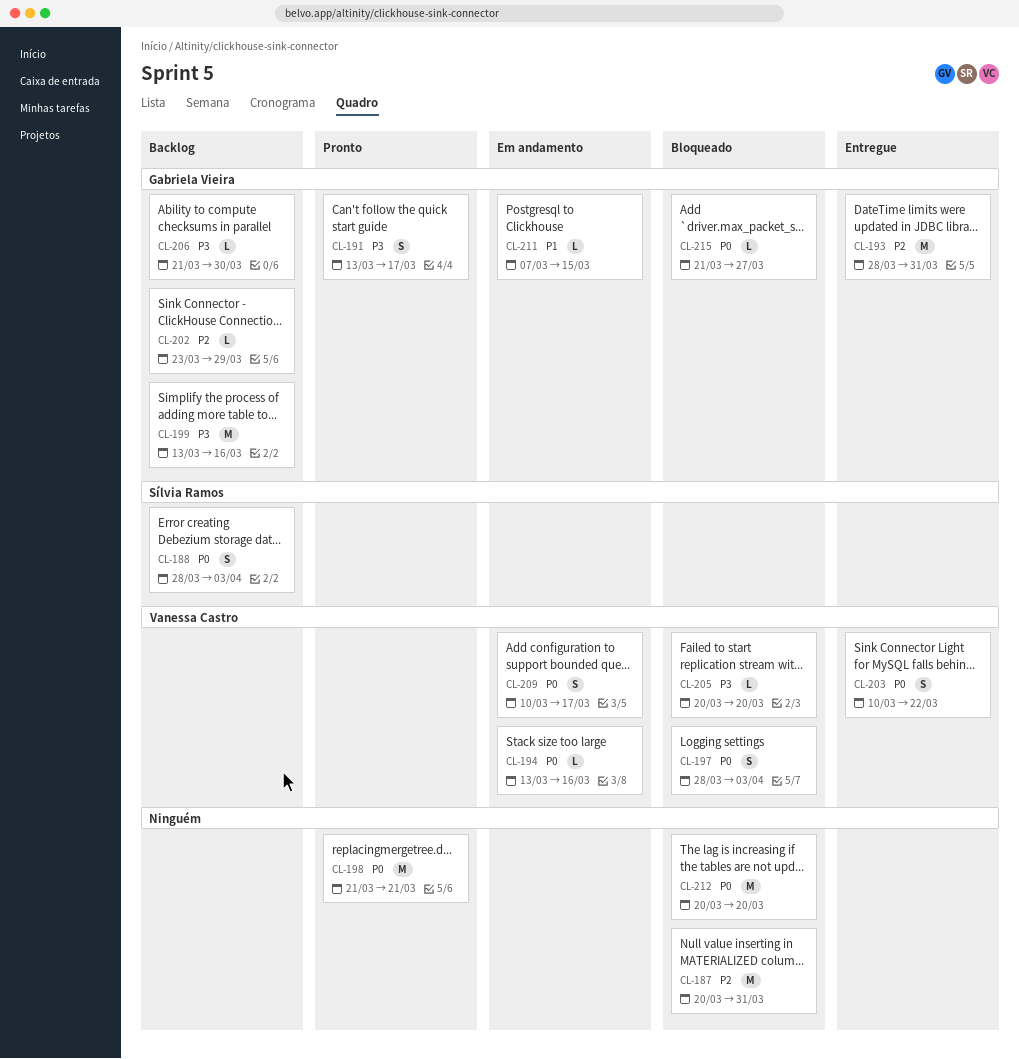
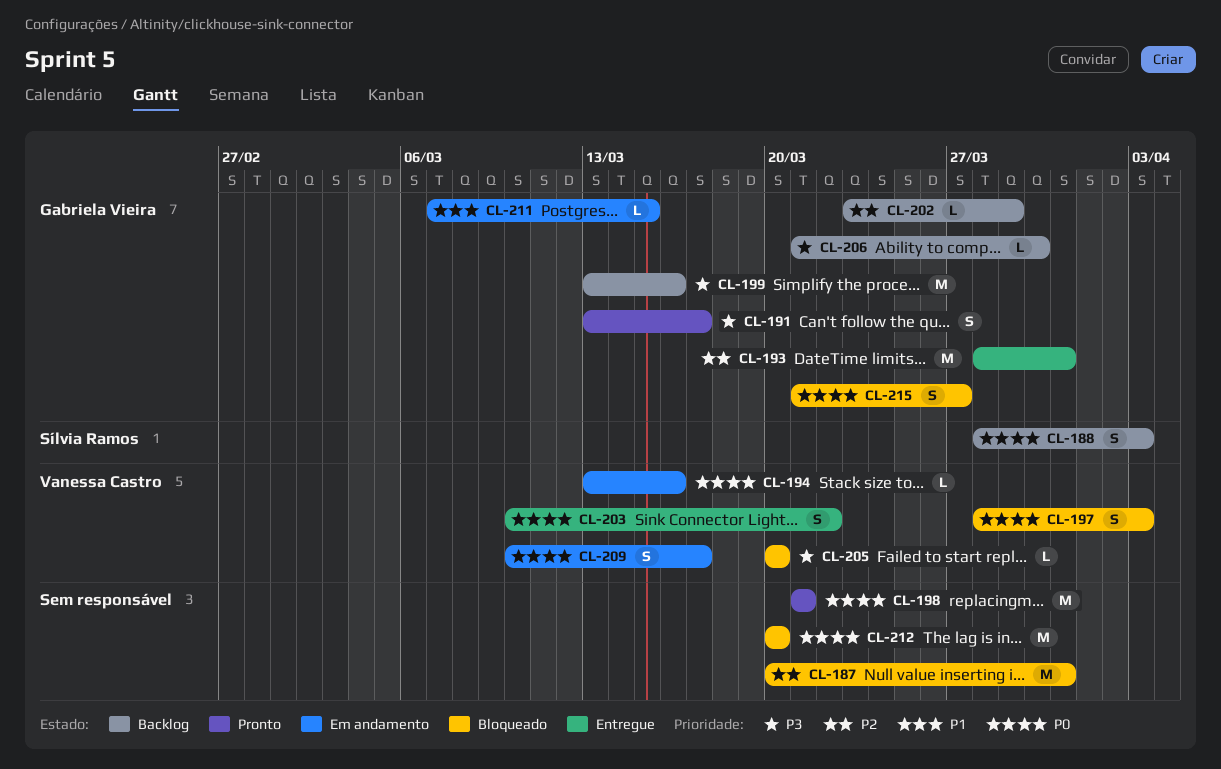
CL-215, estimate: L -> S

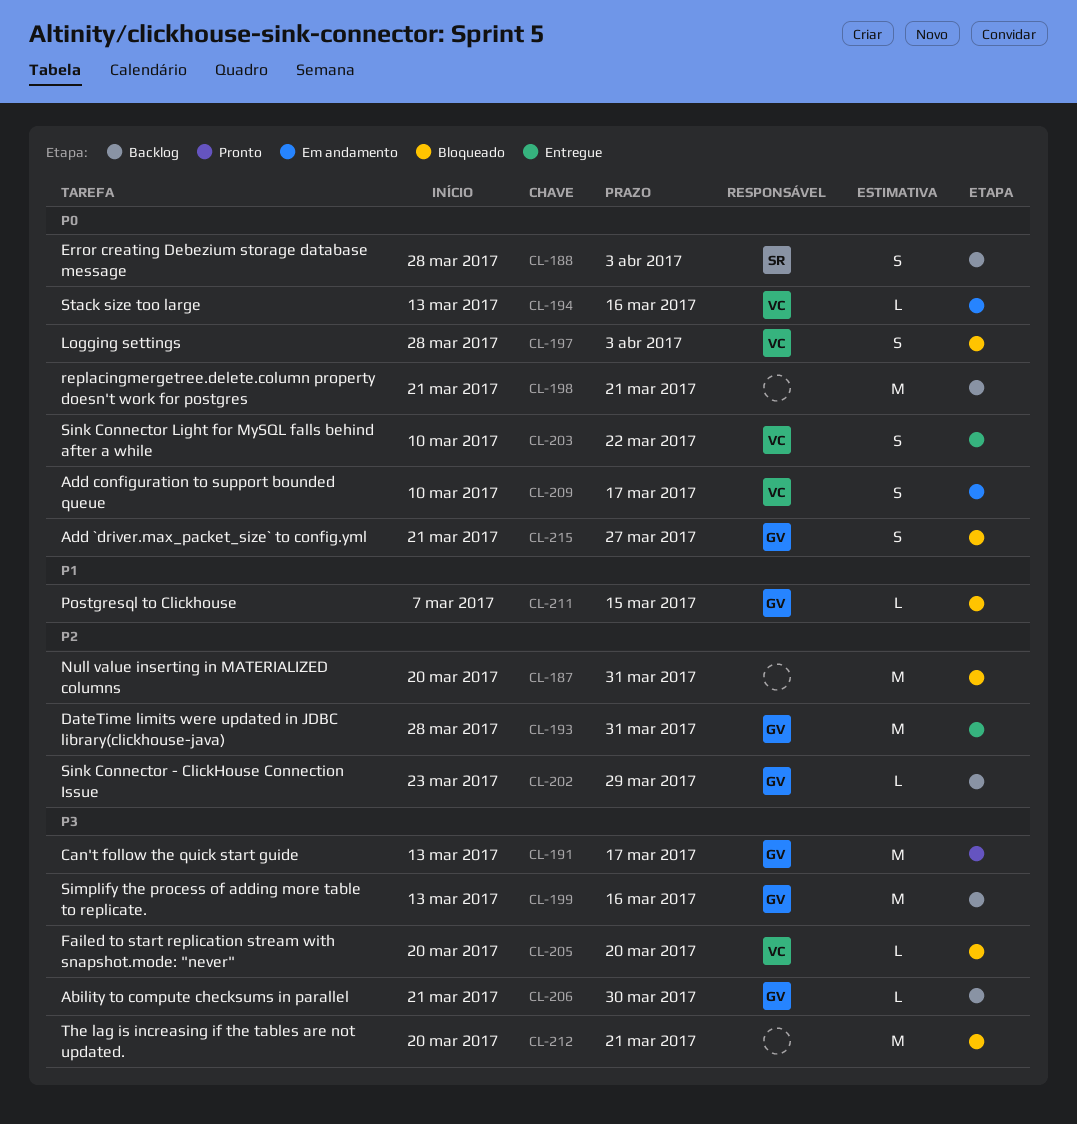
CL-191, estimate: S -> M
CL-198, status: Pronto -> Backlog
CL-211, status: Em andamento -> Bloqueado
CL-212, priority: P0 -> P3
CL-212, due: Mar 20 -> Mar 21

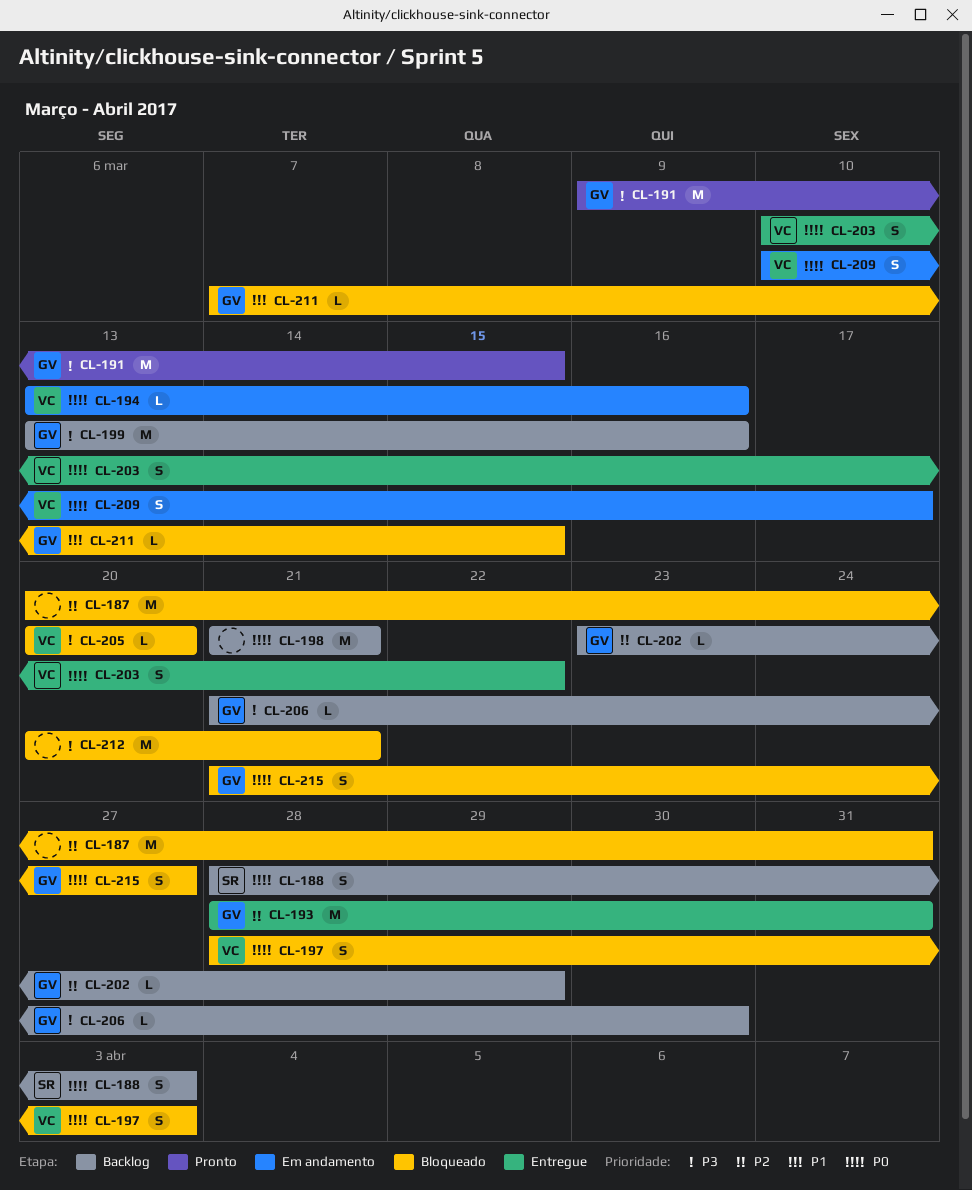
CL-191, start: Mar 13 -> Mar 9
CL-191, due: Mar 17 -> Mar 15

